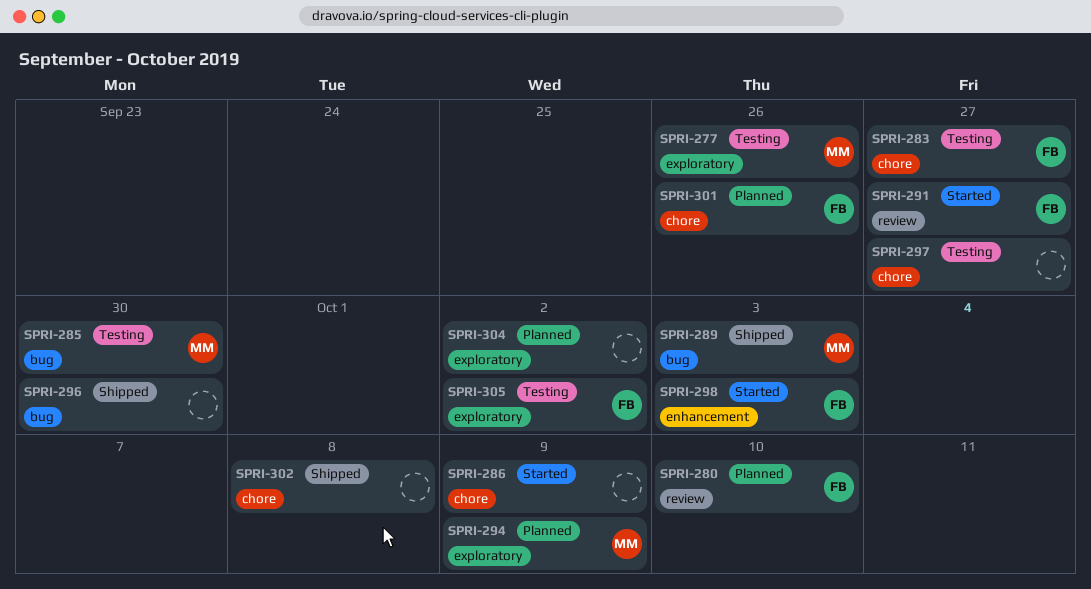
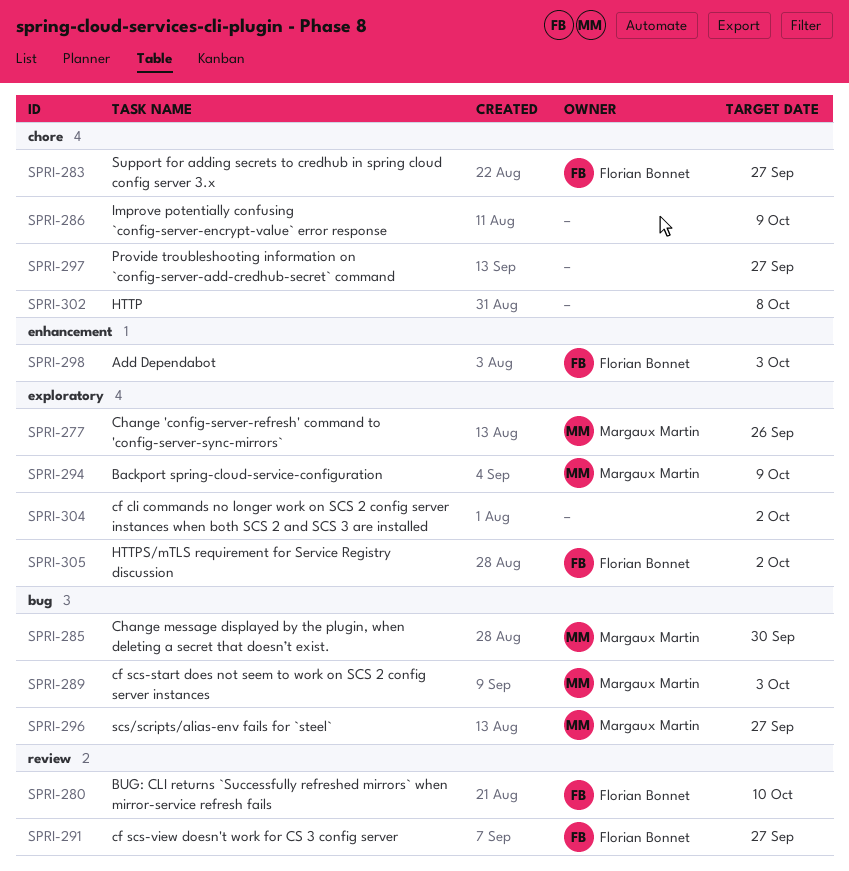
SPRI-296, owner: none -> Margaux Martin
SPRI-296, due: Sep 30 -> Sep 27
SPRI-301: present -> none

